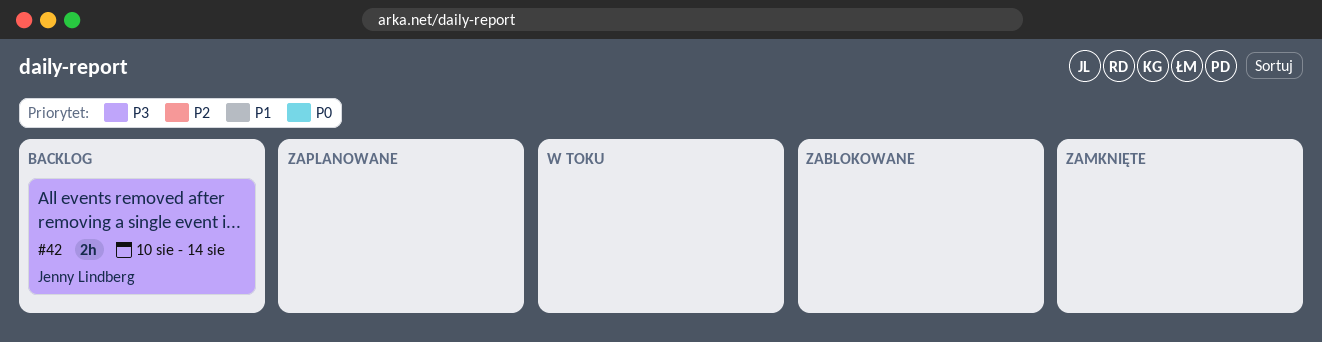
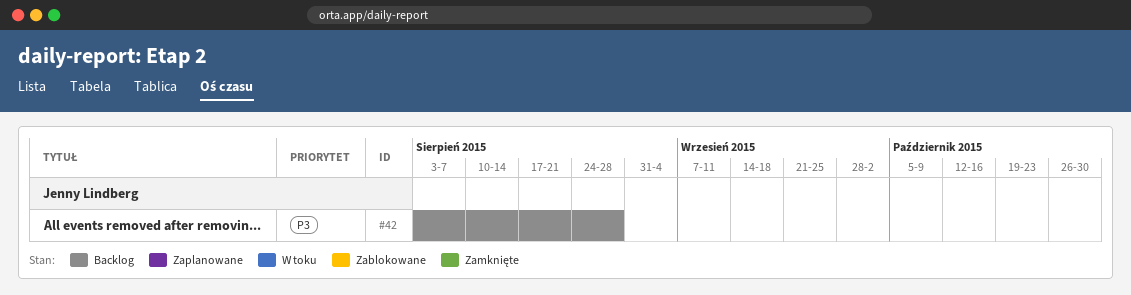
#42, start: Aug 10 -> Aug 3
#42, due: Aug 14 -> Aug 28

